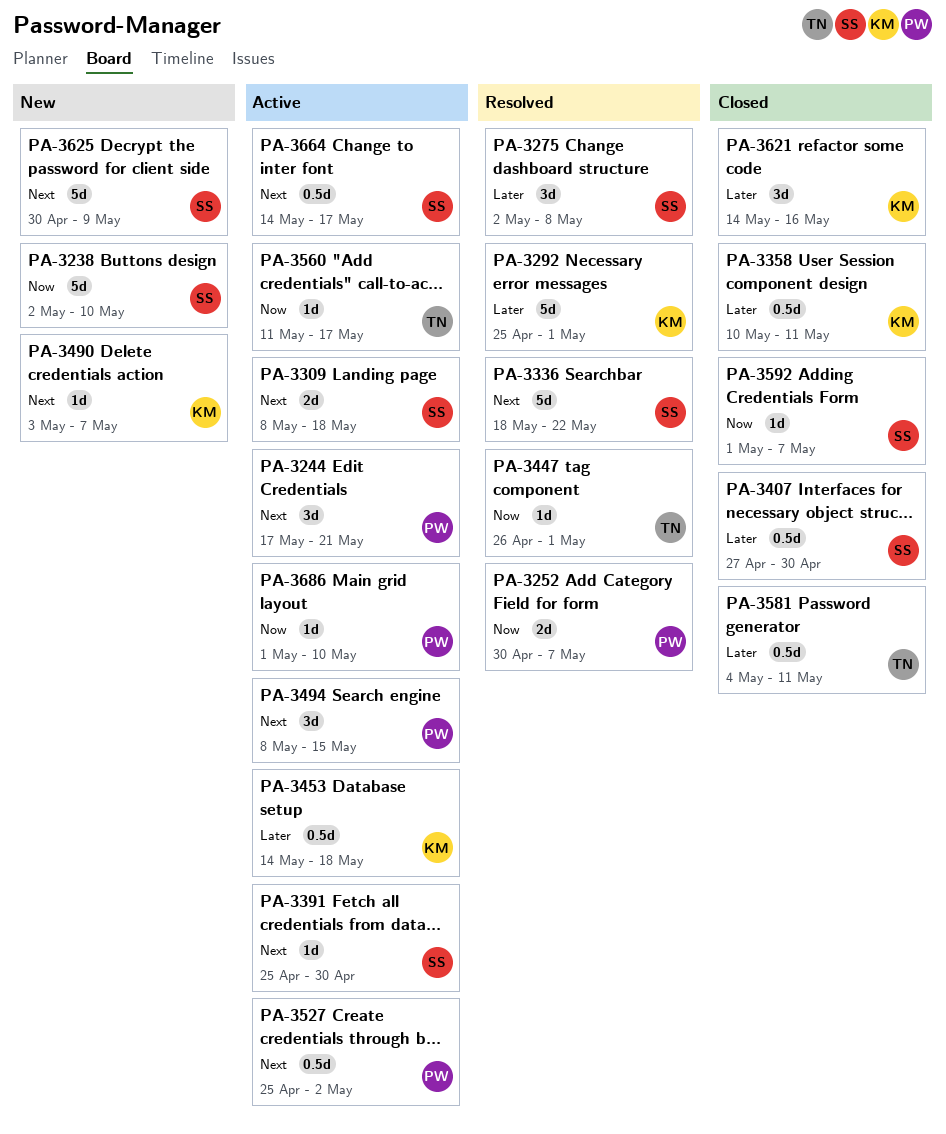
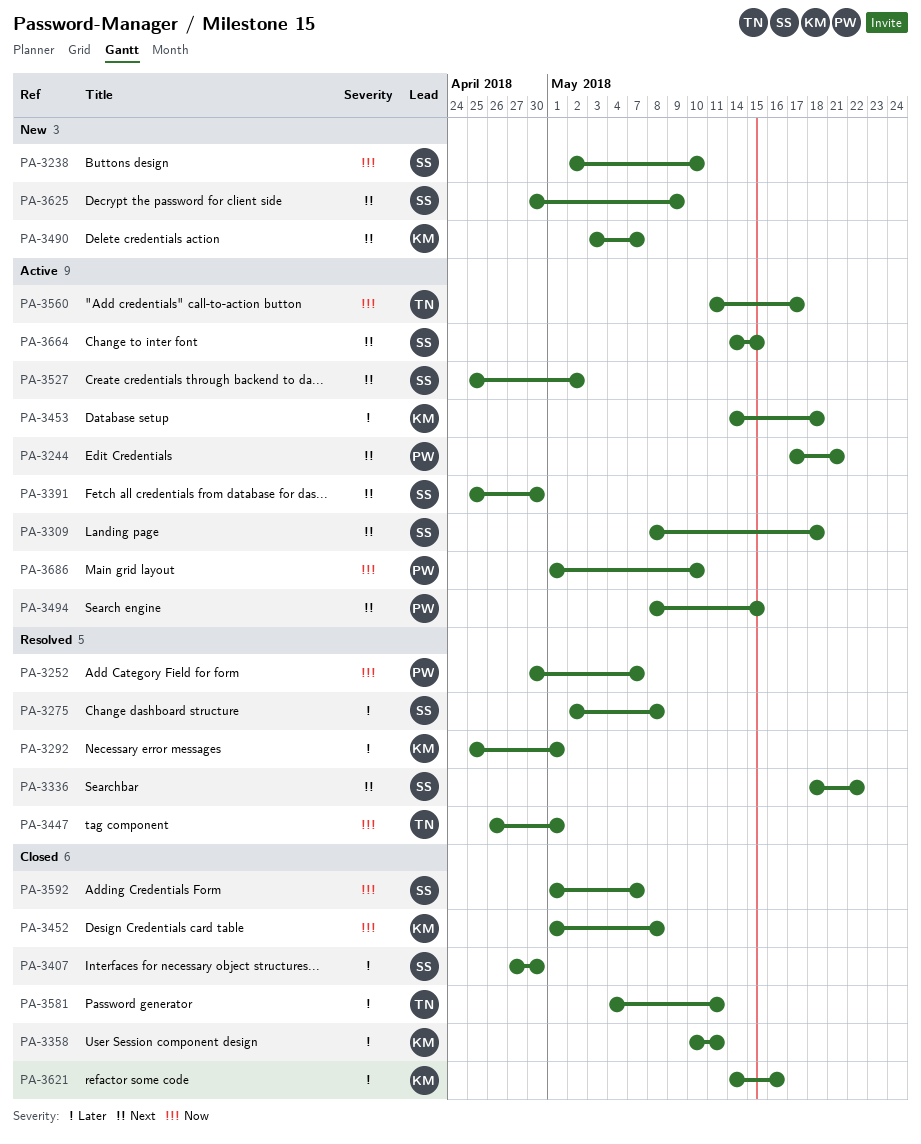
PA-3452: none -> present
PA-3527, owner: PW -> SS
PA-3664, due: May 17 -> May 15

